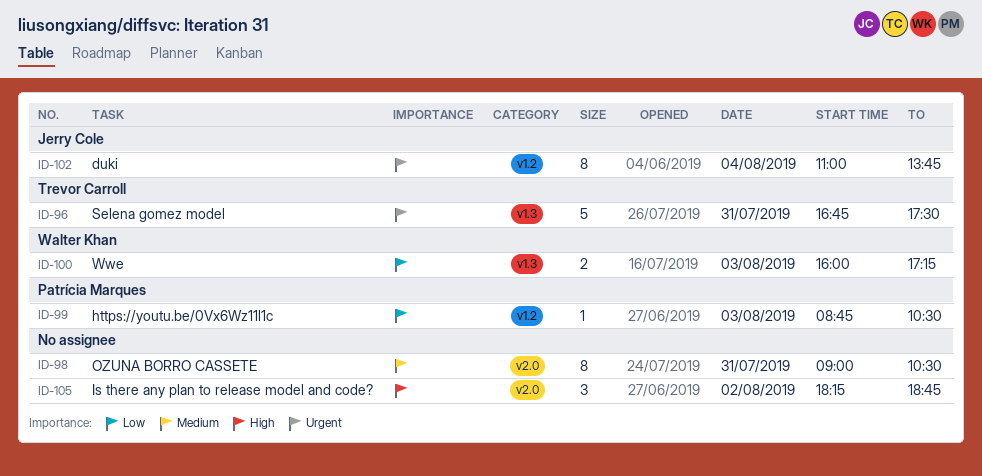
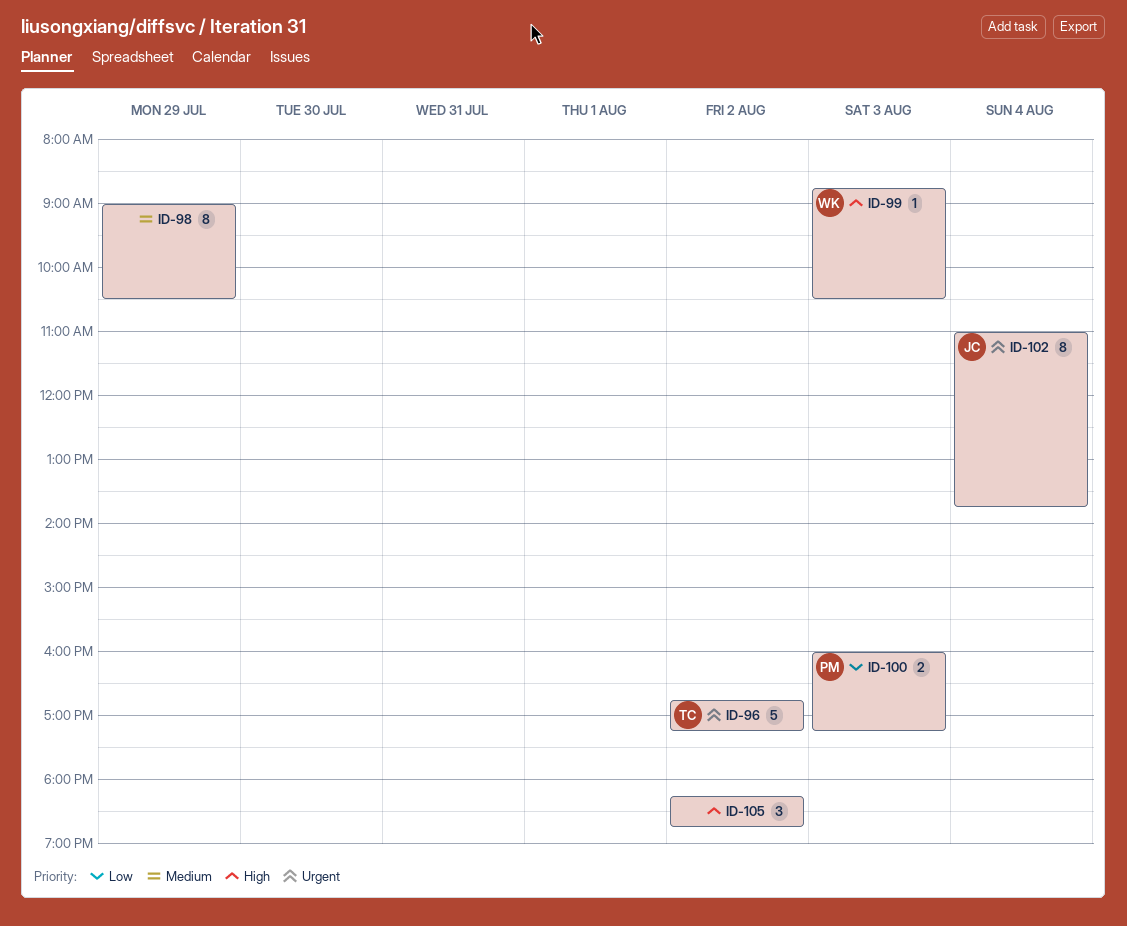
ID-96, day: Jul 31 -> Aug 2
ID-96, ends: 17:30 -> 17:15
ID-98, day: Jul 31 -> Jul 29
ID-99, owner: Patrícia Marques -> Walter Khan
ID-99, priority: Low -> High
ID-100, owner: Walter Khan -> Patrícia Marques

